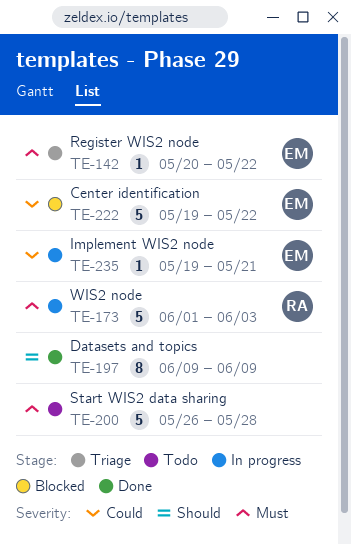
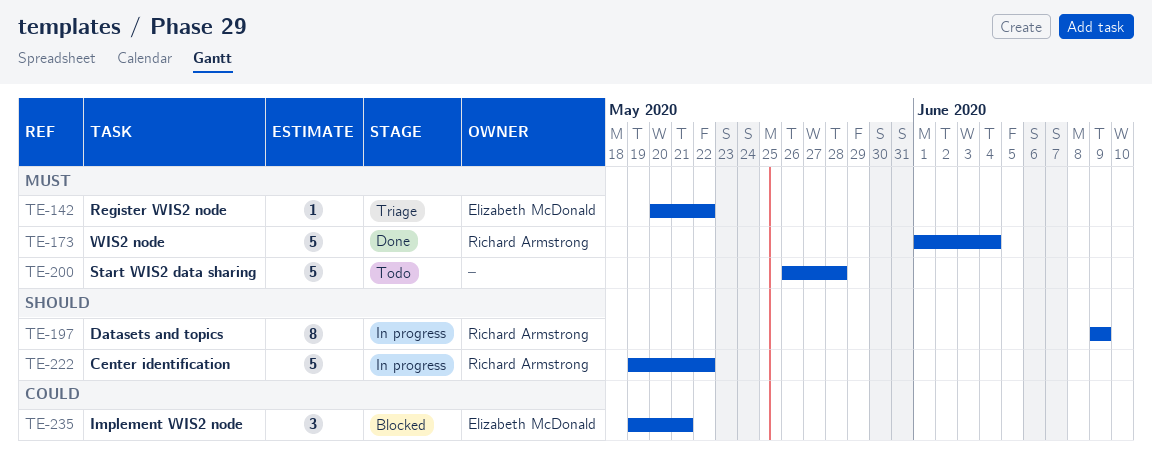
TE-173, status: In progress -> Done
TE-173, due: Jun 3 -> Jun 4
TE-197, status: Done -> In progress
TE-197, owner: none -> Richard Armstrong
TE-222, status: Blocked -> In progress
TE-222, owner: Elizabeth McDonald -> Richard Armstrong
TE-222, priority: Could -> Should
TE-235, status: In progress -> Blocked
TE-235, estimate: 1 -> 3

